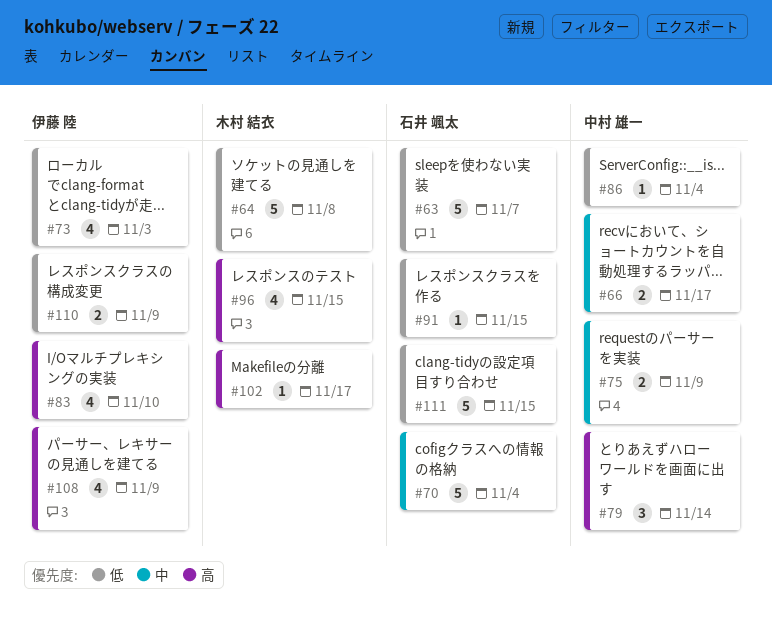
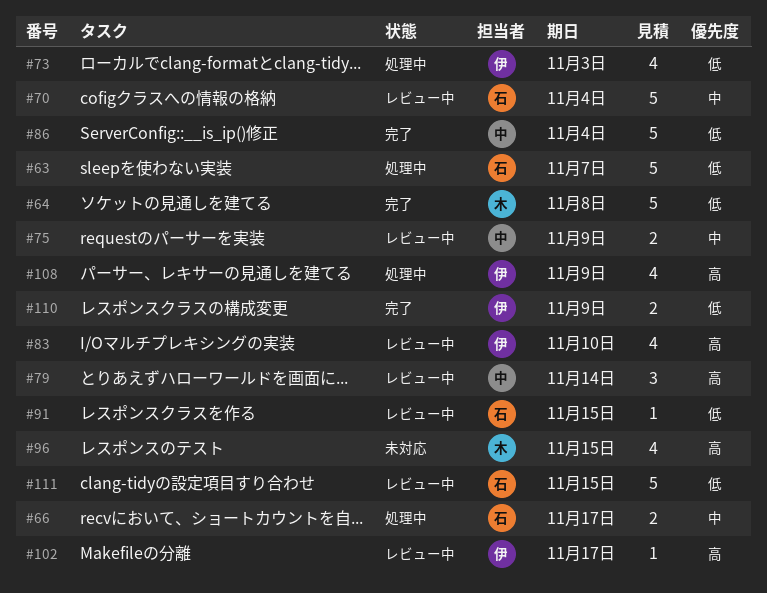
#66, owner: 中村 雄一 -> 石井 颯太
#86, estimate: 1 -> 5
#102, owner: 木村 結衣 -> 伊藤 陸

